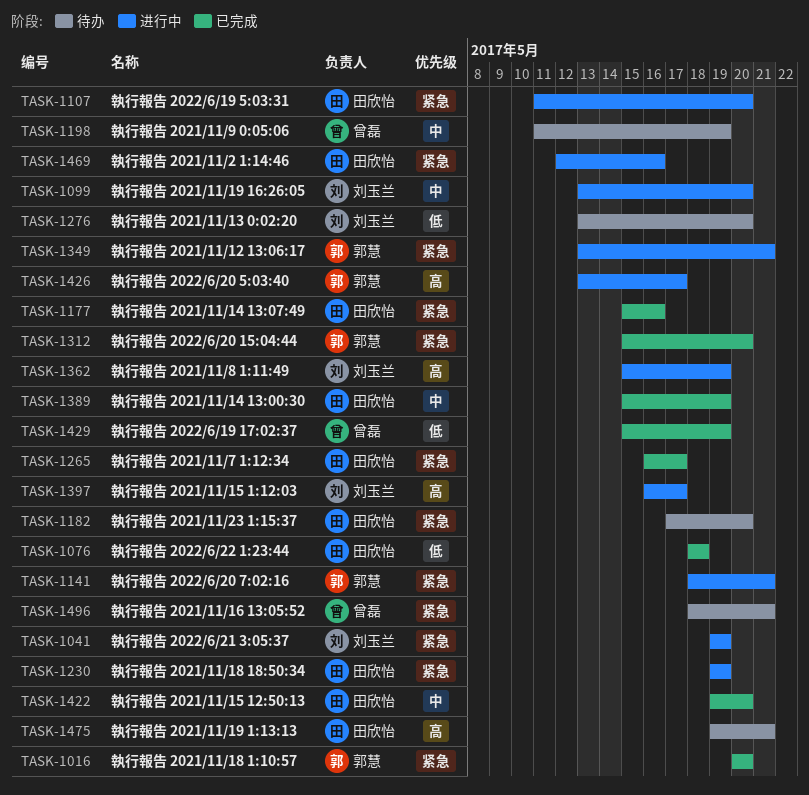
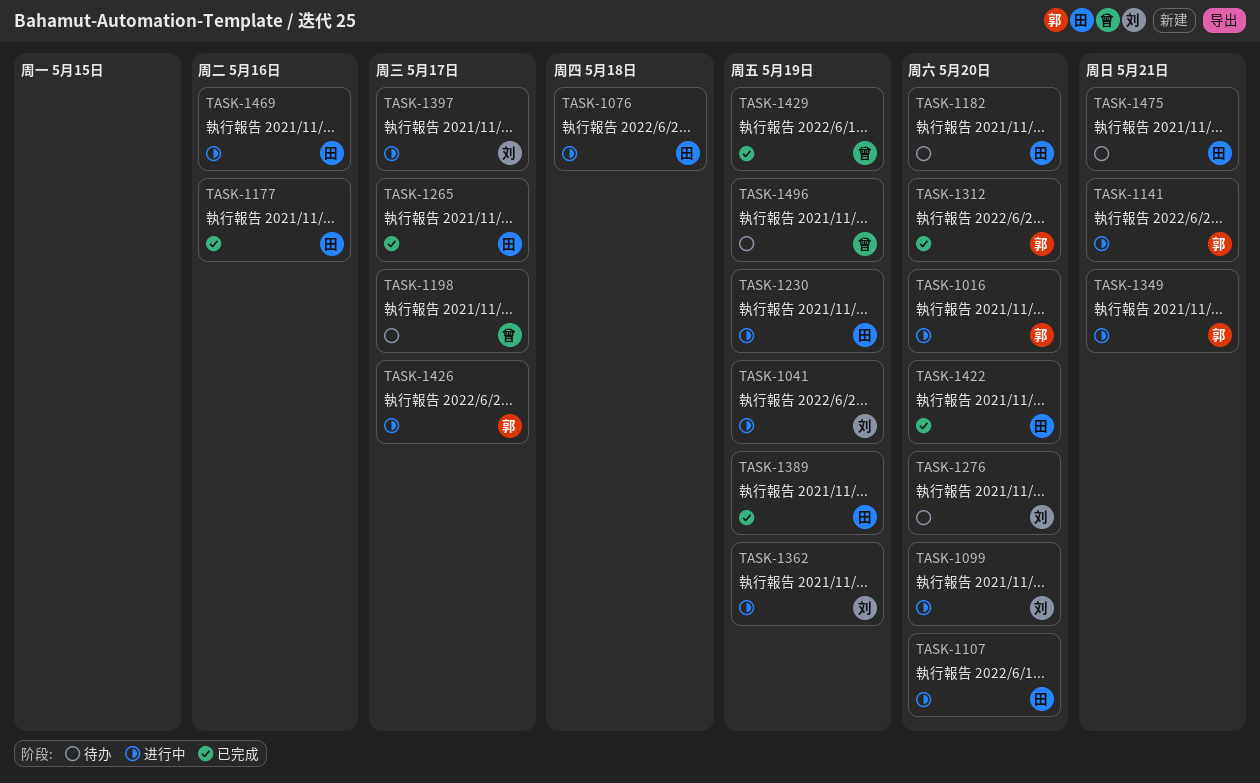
TASK-1016, status: 已完成 -> 进行中
TASK-1076, status: 已完成 -> 进行中
TASK-1198, due: May 19 -> May 17
TASK-1496, due: May 21 -> May 19

